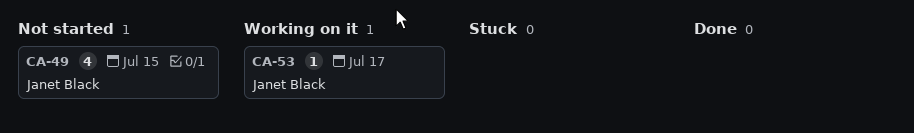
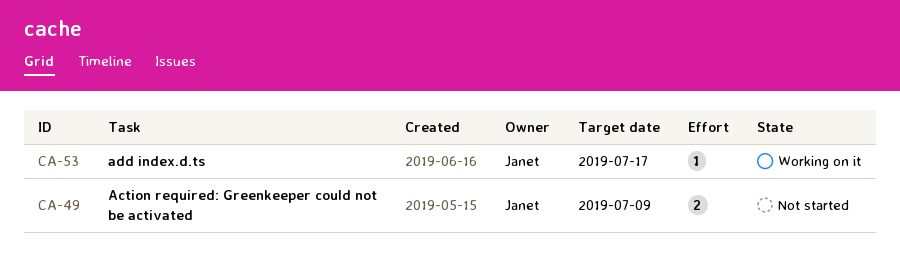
CA-49, estimate: 4 -> 2
CA-49, due: Jul 15 -> Jul 9

